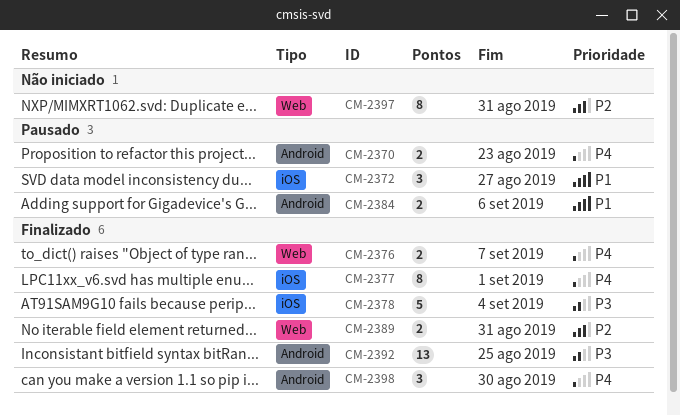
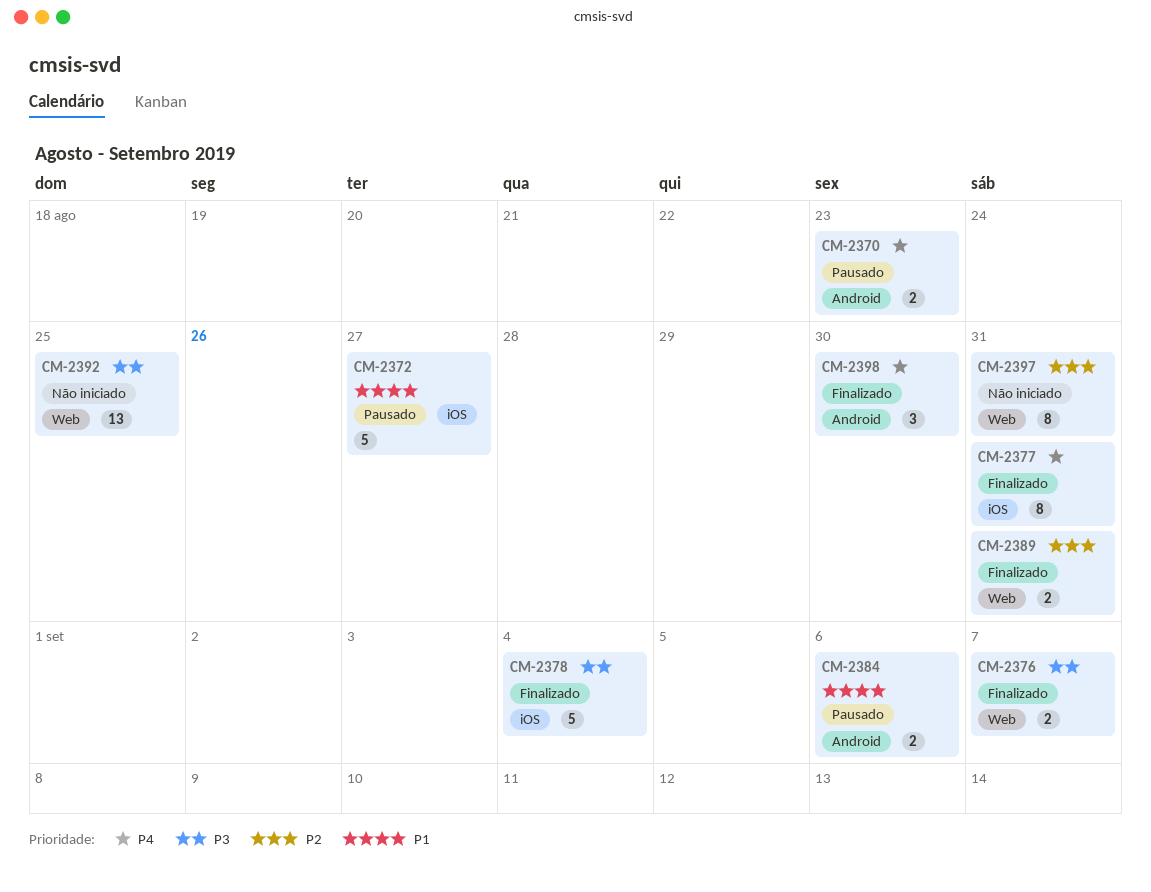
CM-2372, estimate: 3 -> 5
CM-2376, priority: P4 -> P3
CM-2377, due: Sep 1 -> Aug 31
CM-2392, status: Finalizado -> Não iniciado
CM-2392, label: Android -> Web

